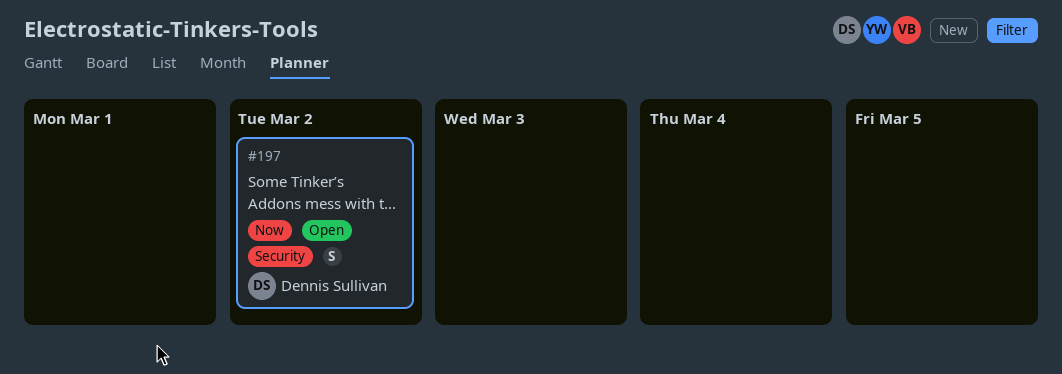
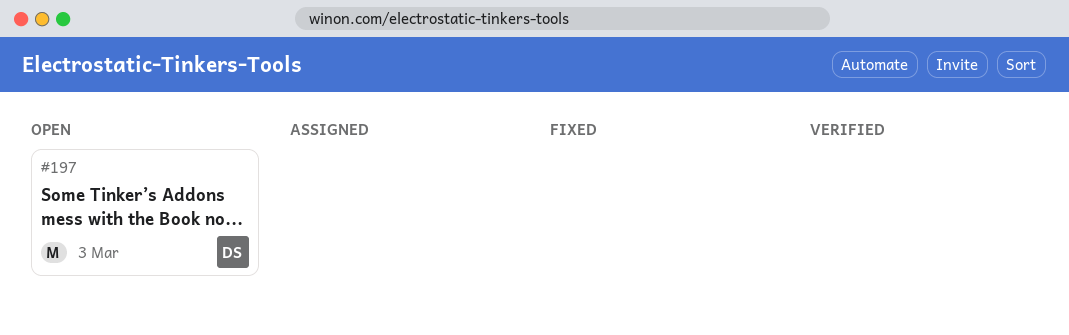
#197, estimate: S -> M
#197, due: Mar 2 -> Mar 3

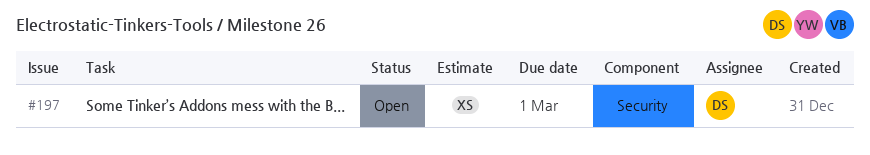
#197, estimate: M -> XS
#197, due: Mar 3 -> Mar 1

